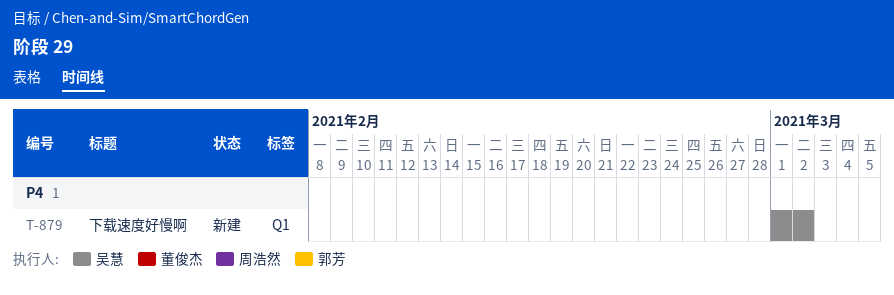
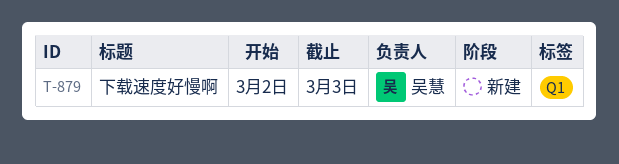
T-879, start: Mar 1 -> Mar 2
T-879, due: Mar 2 -> Mar 3

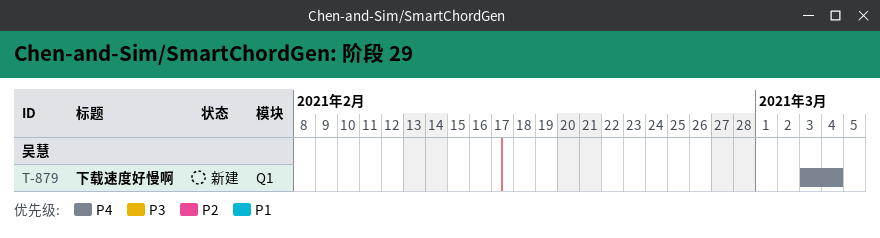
T-879, start: Mar 2 -> Mar 3
T-879, due: Mar 3 -> Mar 4

